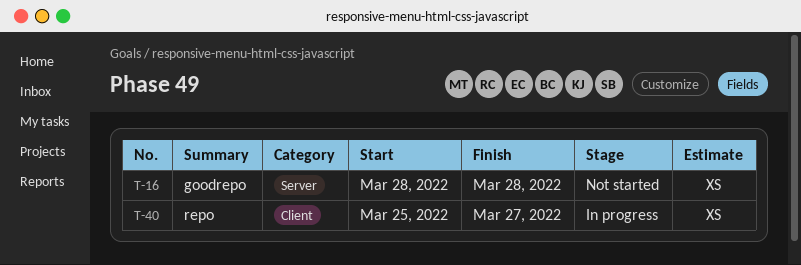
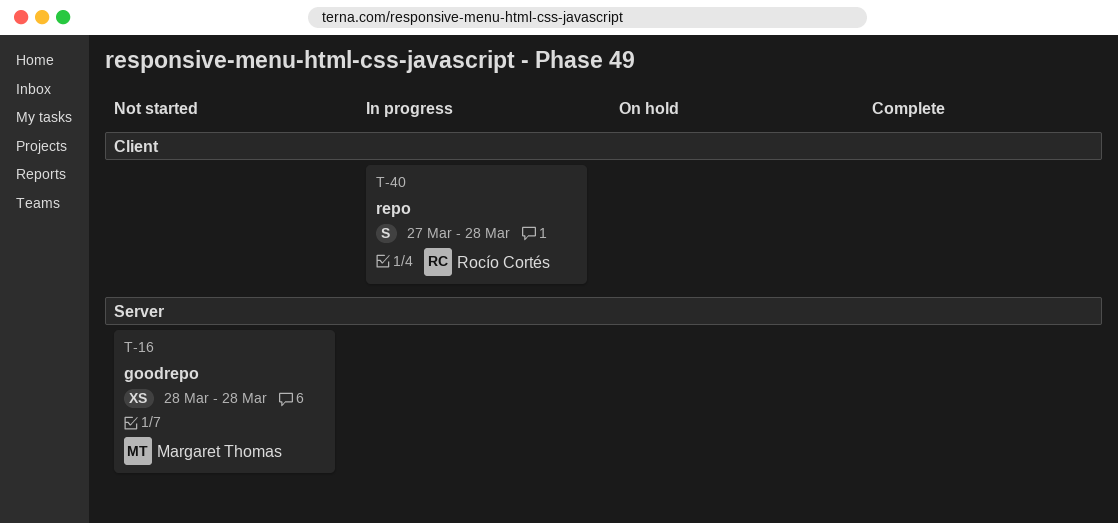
T-40, estimate: XS -> S
T-40, start: Mar 25 -> Mar 27
T-40, due: Mar 27 -> Mar 28

